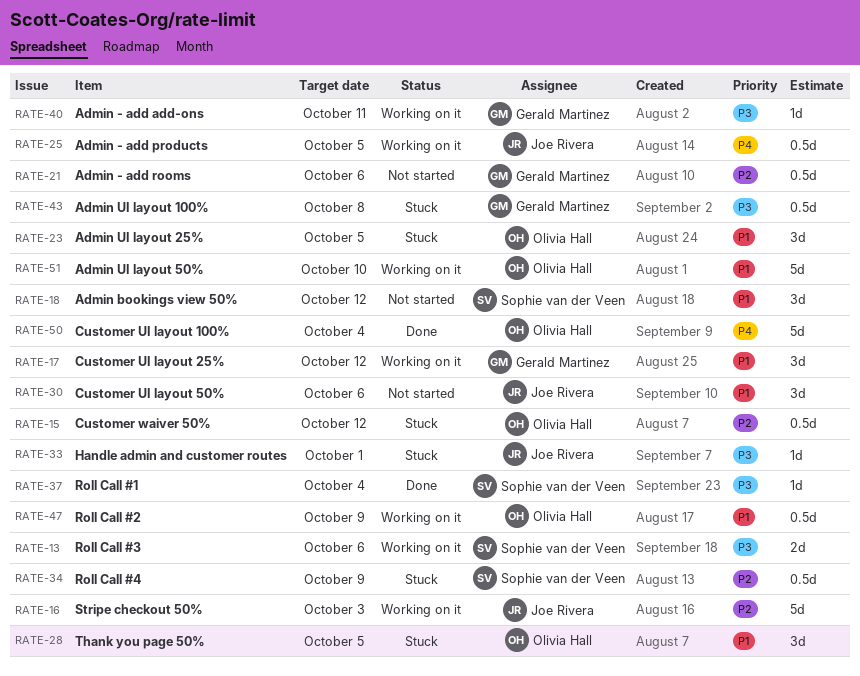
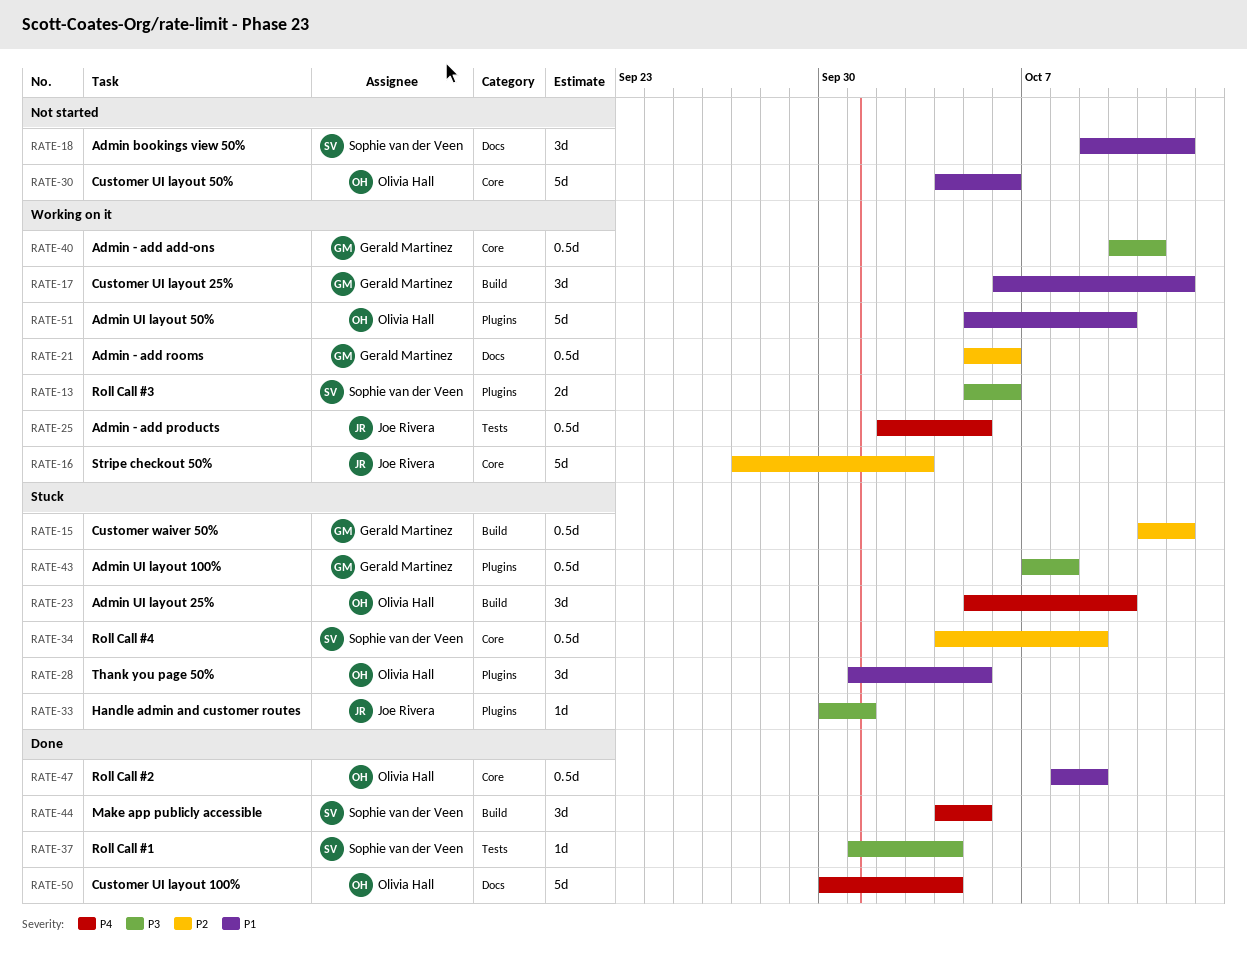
RATE-15, owner: Olivia Hall -> Gerald Martinez
RATE-21, status: Not started -> Working on it
RATE-23, priority: P1 -> P4
RATE-23, due: Oct 5 -> Oct 10
RATE-30, owner: Joe Rivera -> Olivia Hall
RATE-30, estimate: 3d -> 5d
RATE-40, estimate: 1d -> 0.5d
RATE-44: none -> present
RATE-47, status: Working on it -> Done

